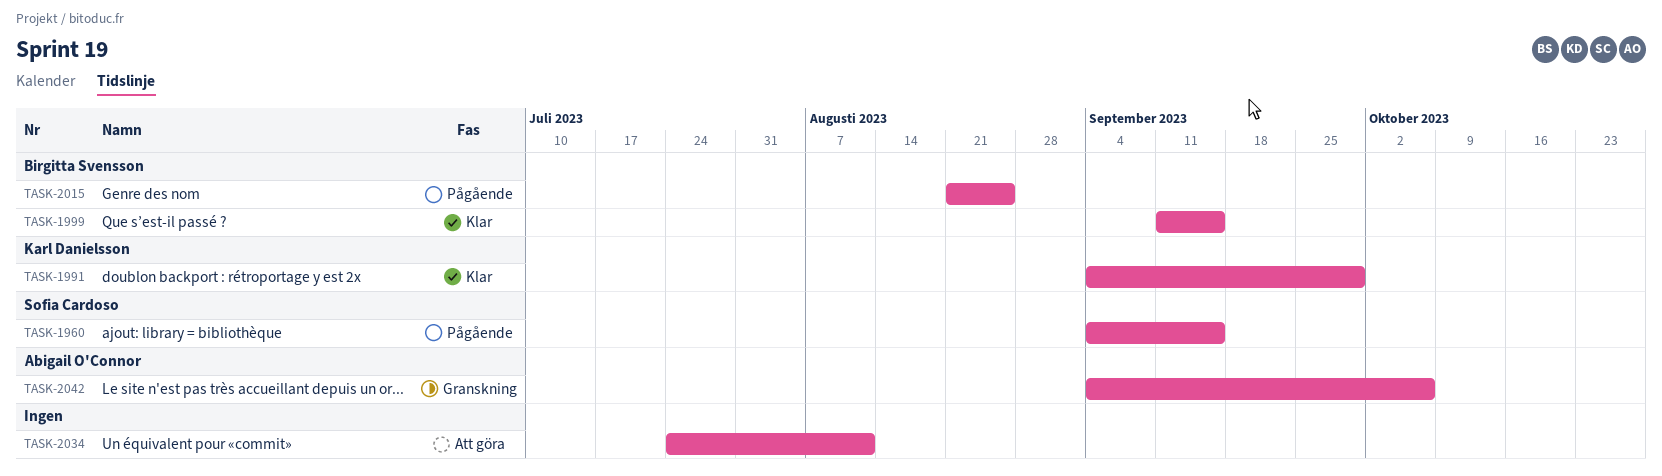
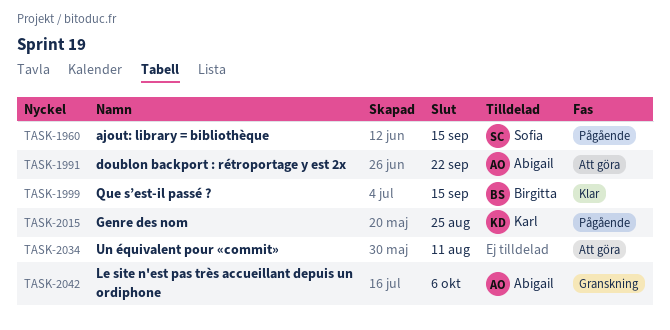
TASK-1991, status: Klar -> Att göra
TASK-1991, owner: Karl Danielsson -> Abigail O'Connor
TASK-1991, due: Sep 29 -> Sep 22
TASK-2015, owner: Birgitta Svensson -> Karl Danielsson

